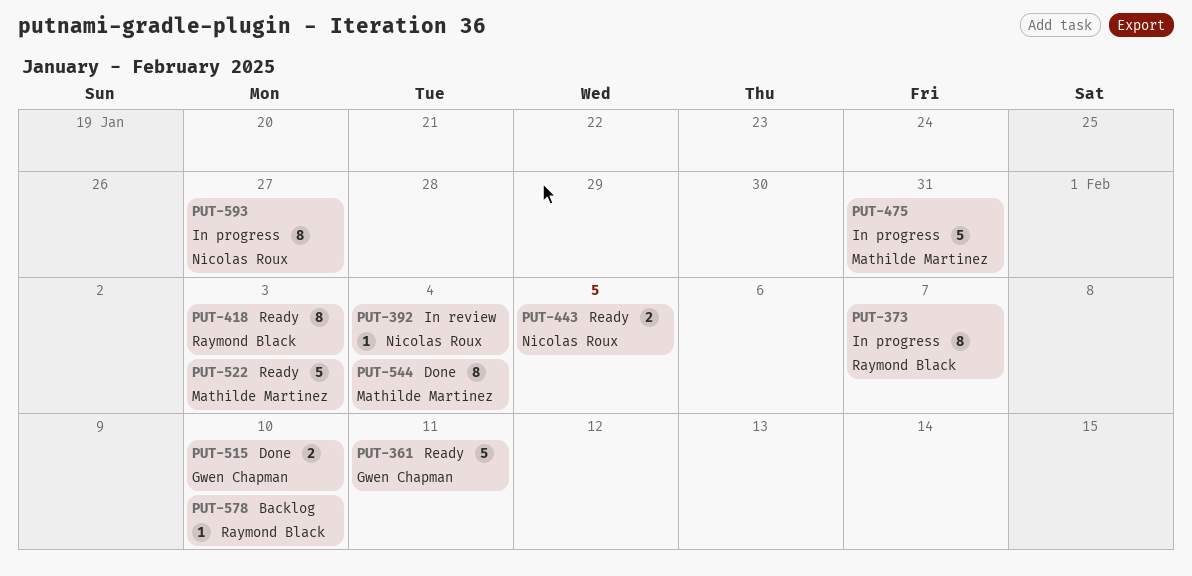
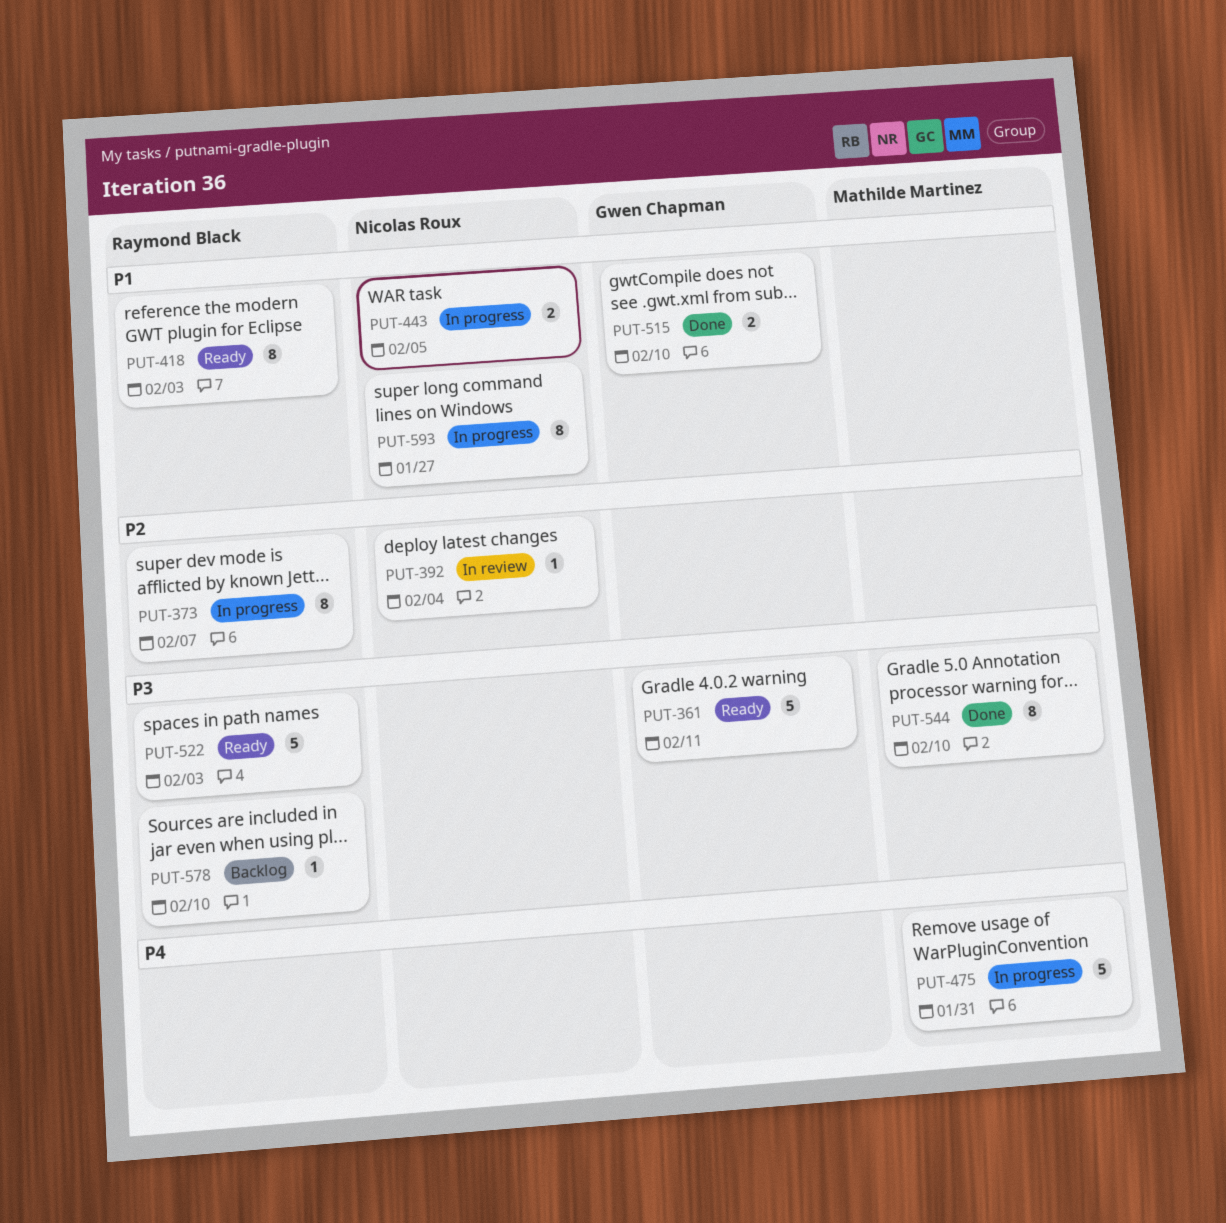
PUT-443, status: Ready -> In progress
PUT-522, owner: Mathilde Martinez -> Raymond Black
PUT-544, due: Feb 4 -> Feb 10

